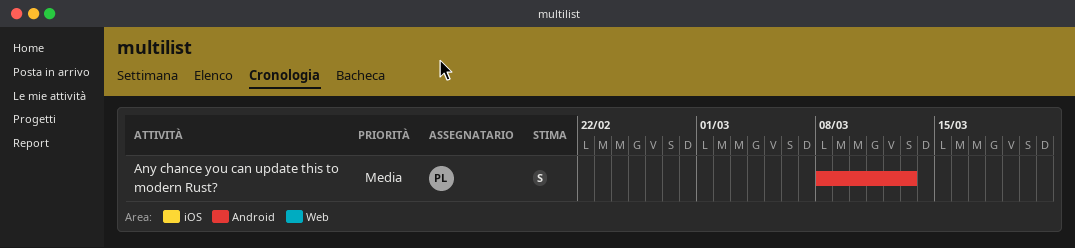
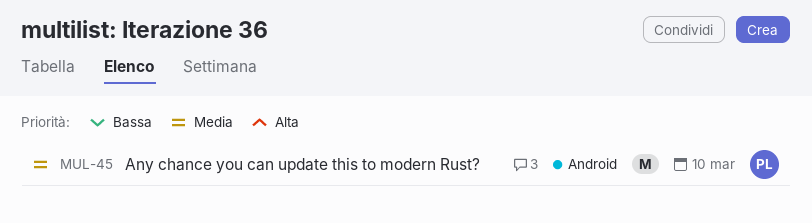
Any chance you can update this to modern Rust?, estimate: S -> M
Any chance you can update this to modern Rust?, due: Mar 13 -> Mar 10

